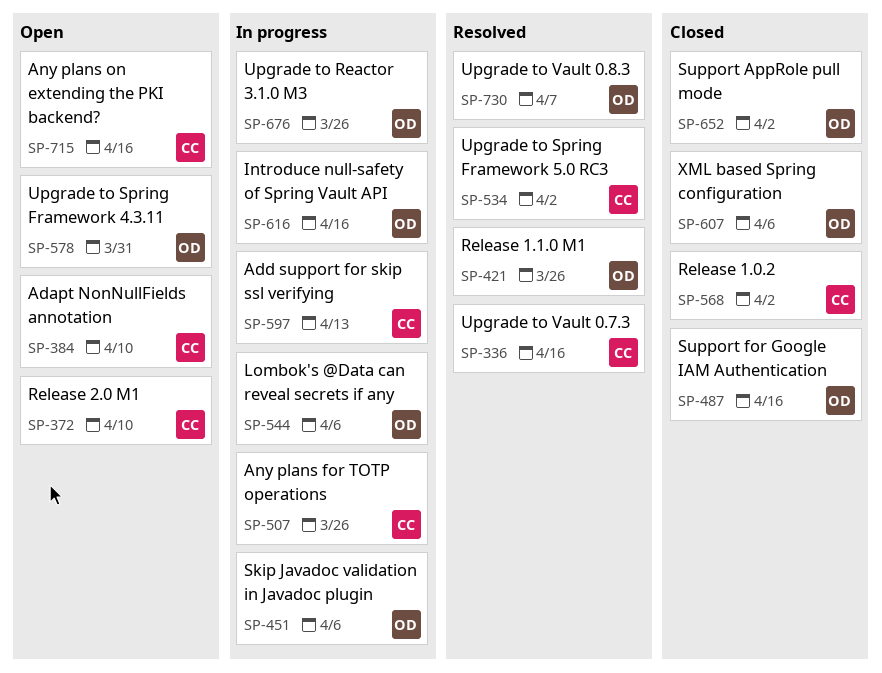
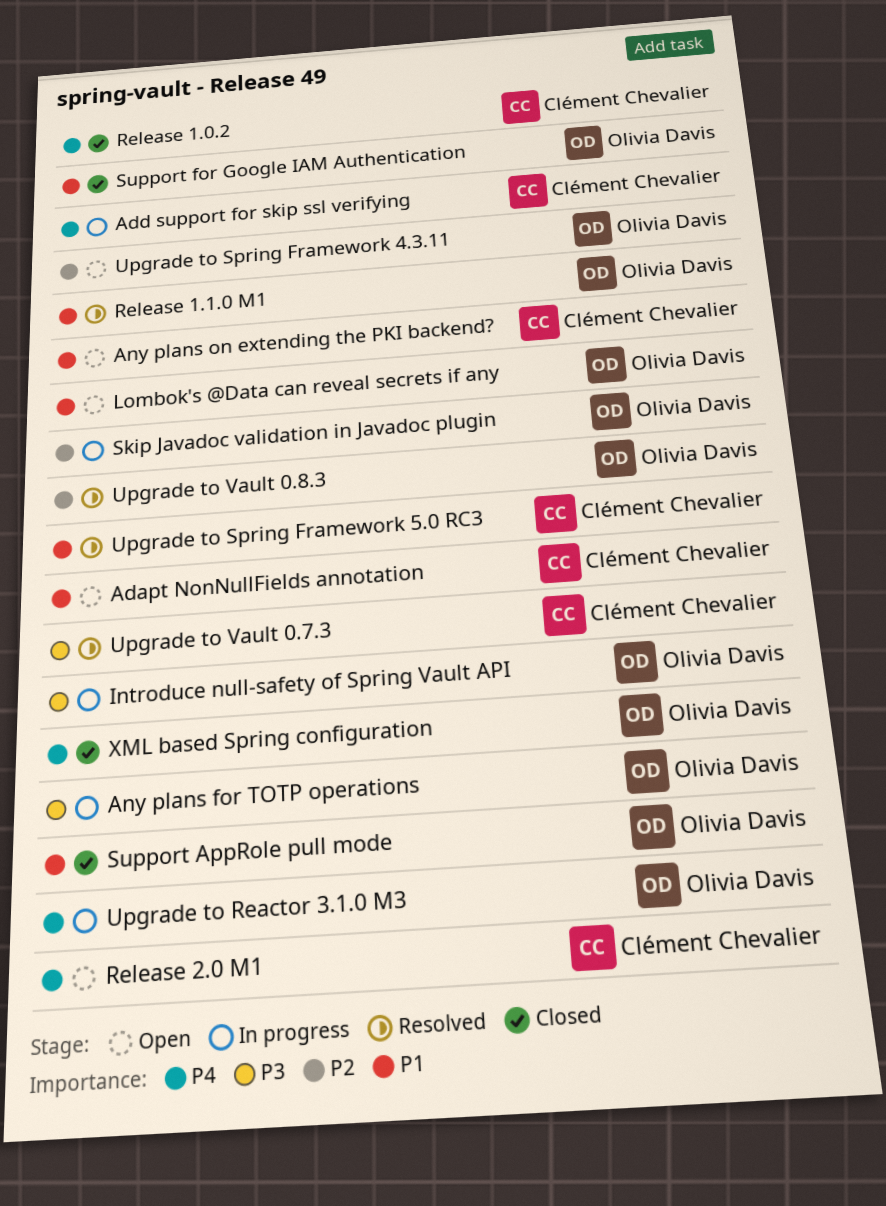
Any plans for TOTP operations, owner: Clément Chevalier -> Olivia Davis
Lombok's @Data can reveal secrets if any, status: In progress -> Open

